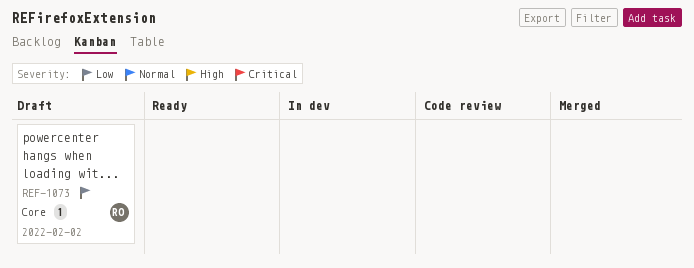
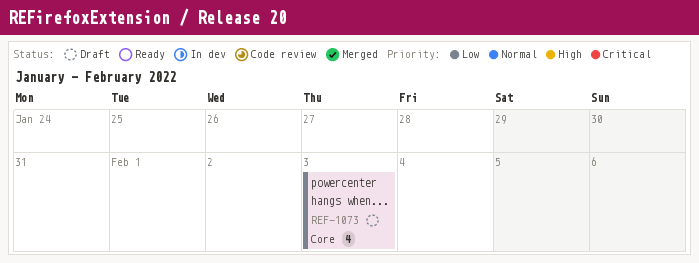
REF-1073, estimate: 1 -> 4
REF-1073, due: Feb 2 -> Feb 3

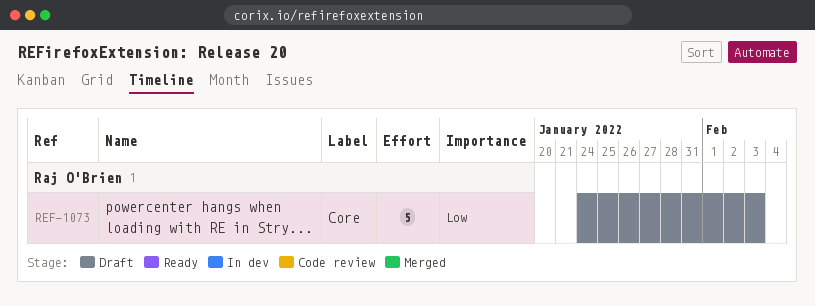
REF-1073, estimate: 4 -> 5

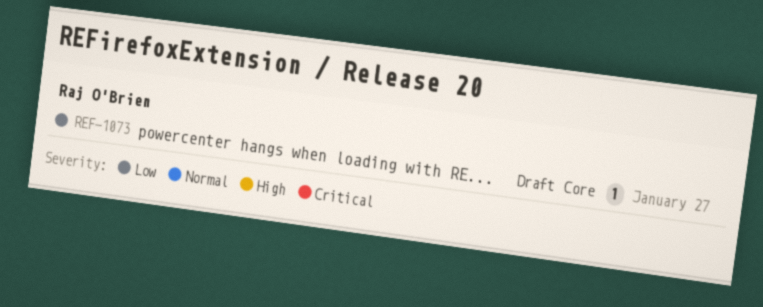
REF-1073, estimate: 5 -> 1
REF-1073, due: Feb 3 -> Jan 27

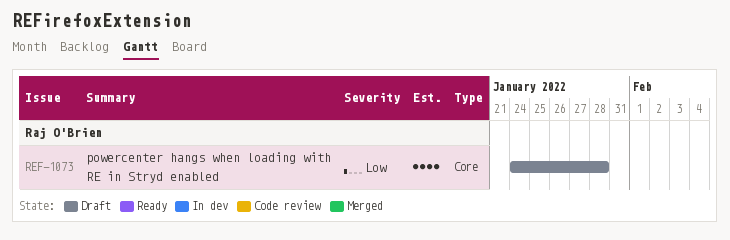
REF-1073, estimate: 1 -> 4
REF-1073, due: Jan 27 -> Jan 28

